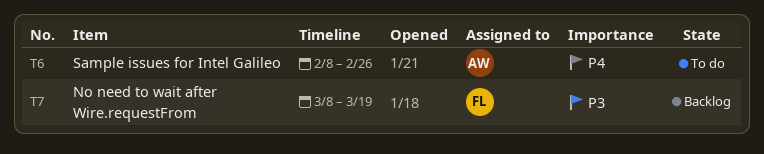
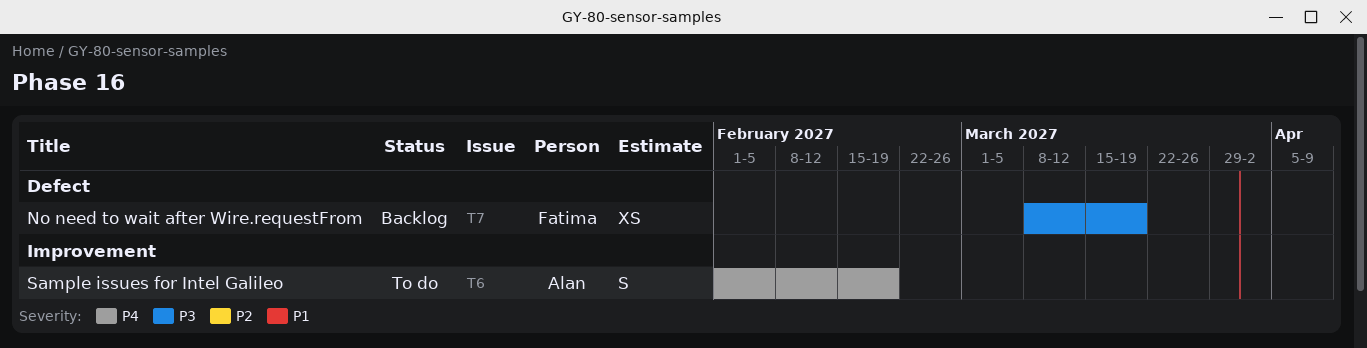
T6, start: Feb 8 -> Feb 1
T6, due: Feb 26 -> Feb 19

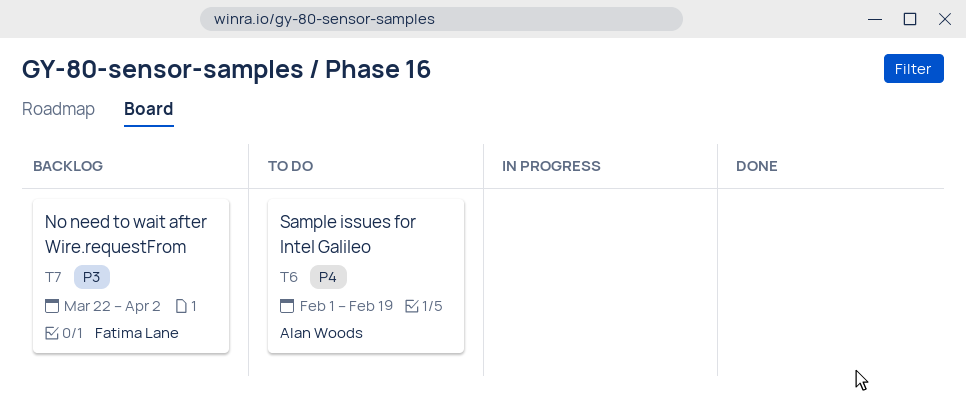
T7, start: Mar 8 -> Mar 22
T7, due: Mar 19 -> Apr 2

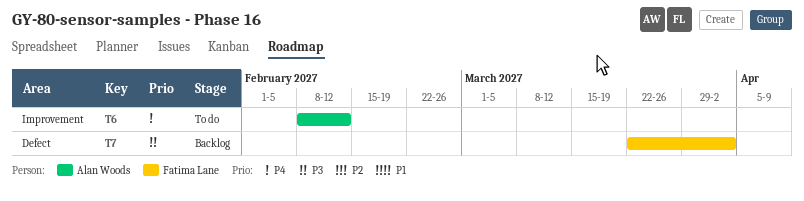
T6, start: Feb 1 -> Feb 8
T6, due: Feb 19 -> Feb 12

